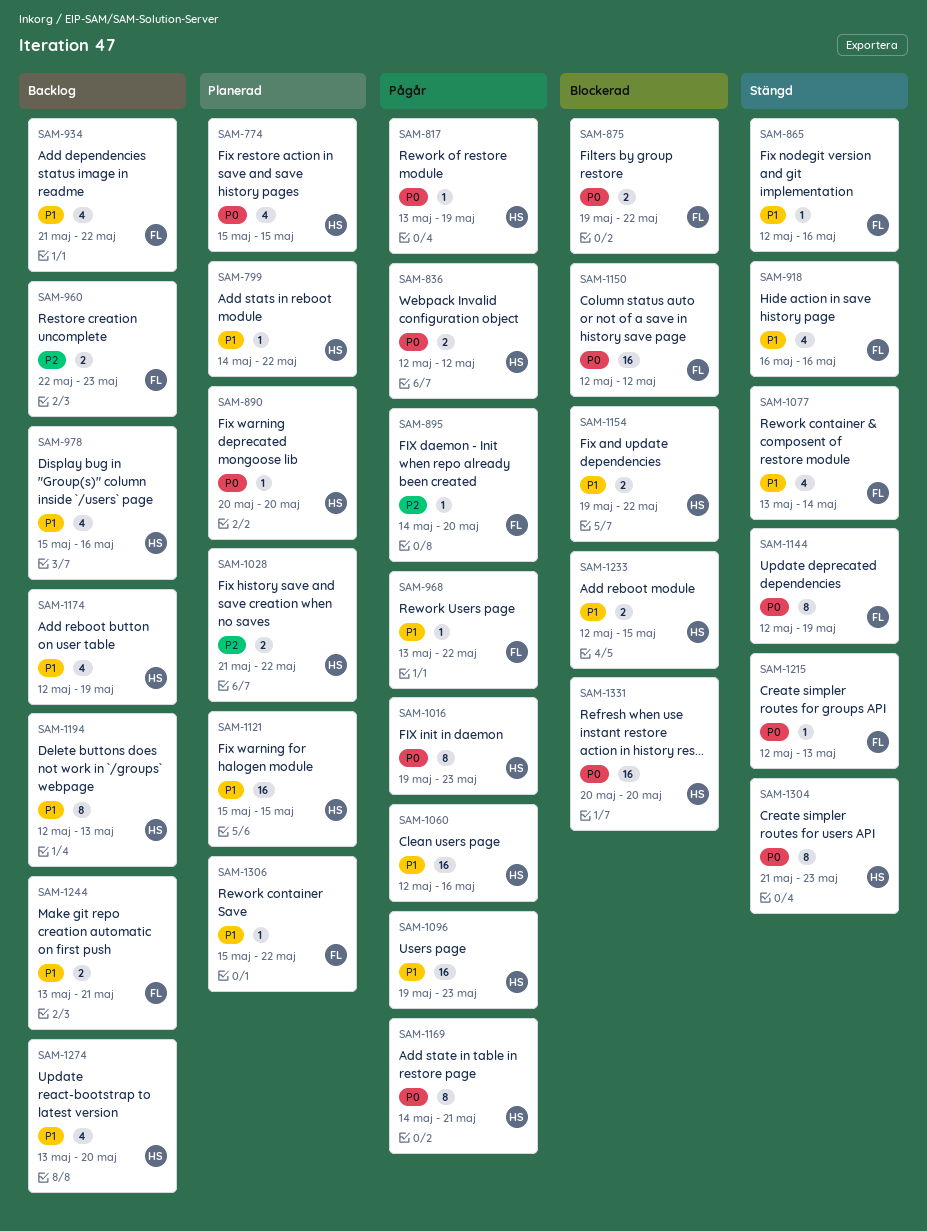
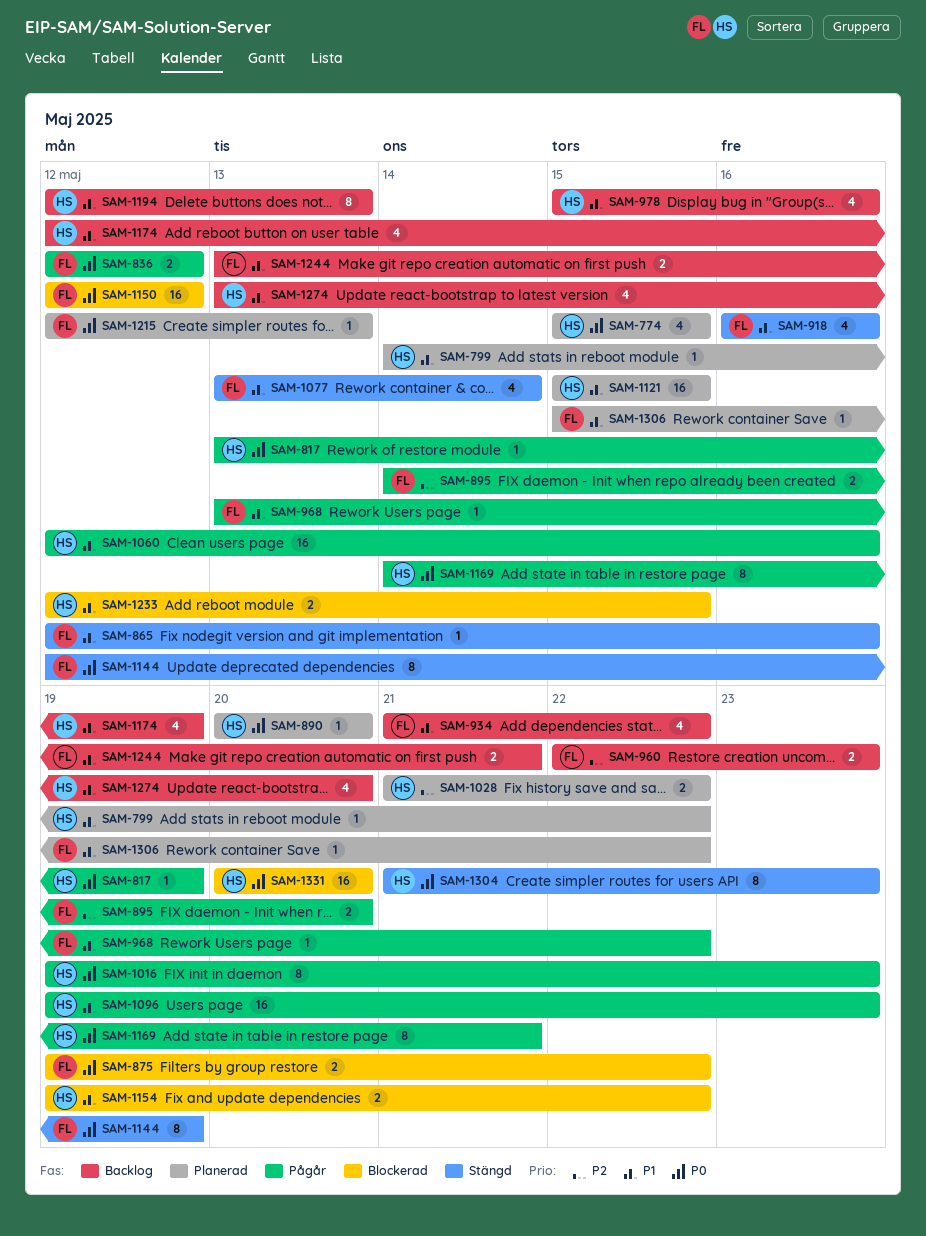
SAM-836, owner: HS -> FL
SAM-895, estimate: 1 -> 2
SAM-1215, status: Stängd -> Planerad

